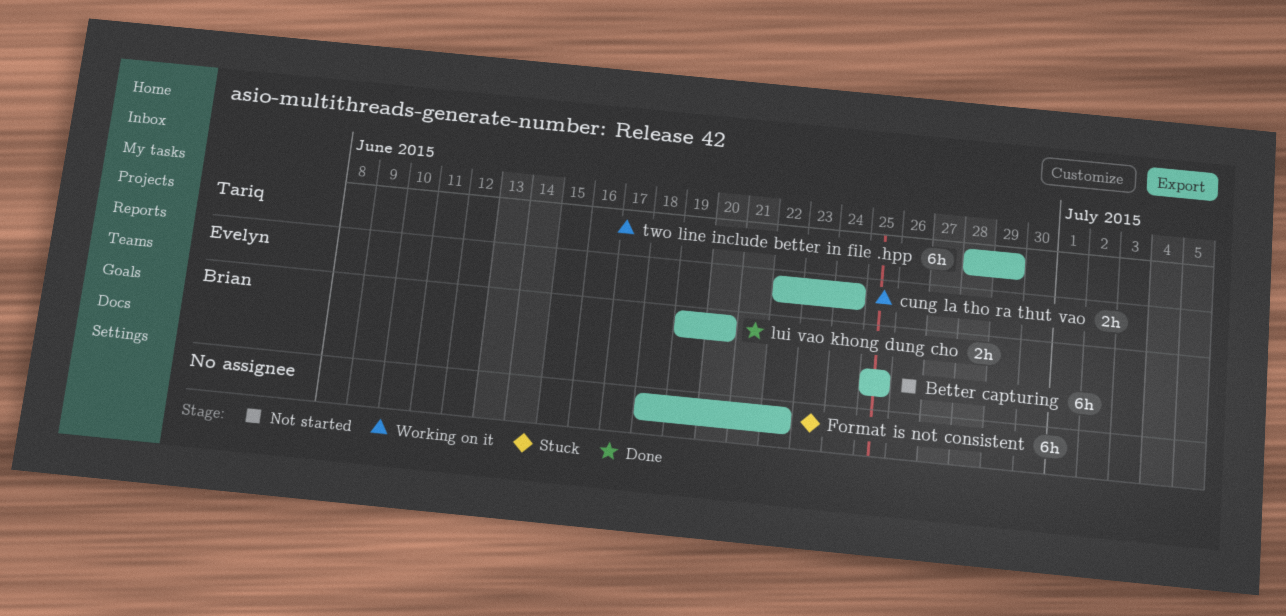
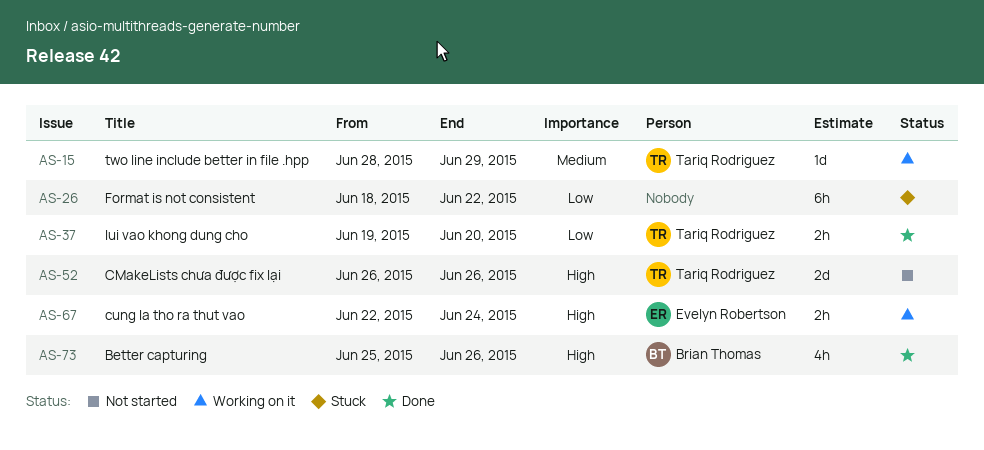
Better capturing, status: Not started -> Done
Better capturing, estimate: 6h -> 4h
Better capturing, due: Jun 25 -> Jun 26
CMakeLists chưa được fix lại: none -> present
lui vao khong dung cho, owner: Brian Thomas -> Tariq Rodriguez
two line include better in file .hpp, estimate: 6h -> 1d

